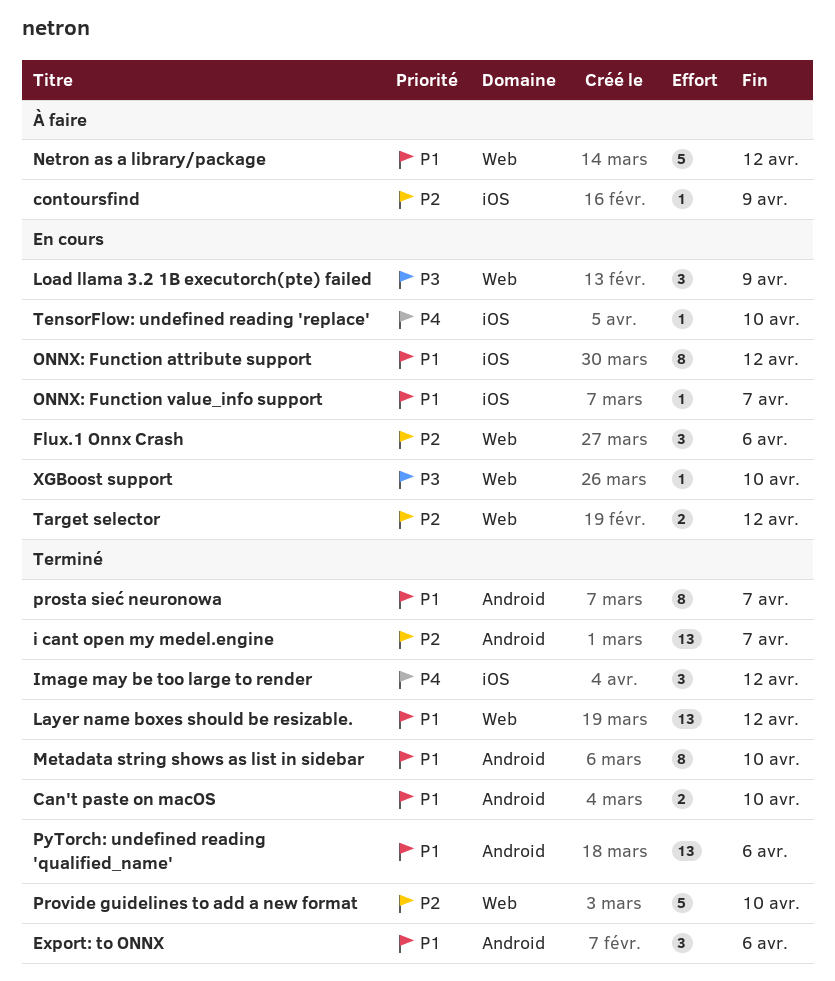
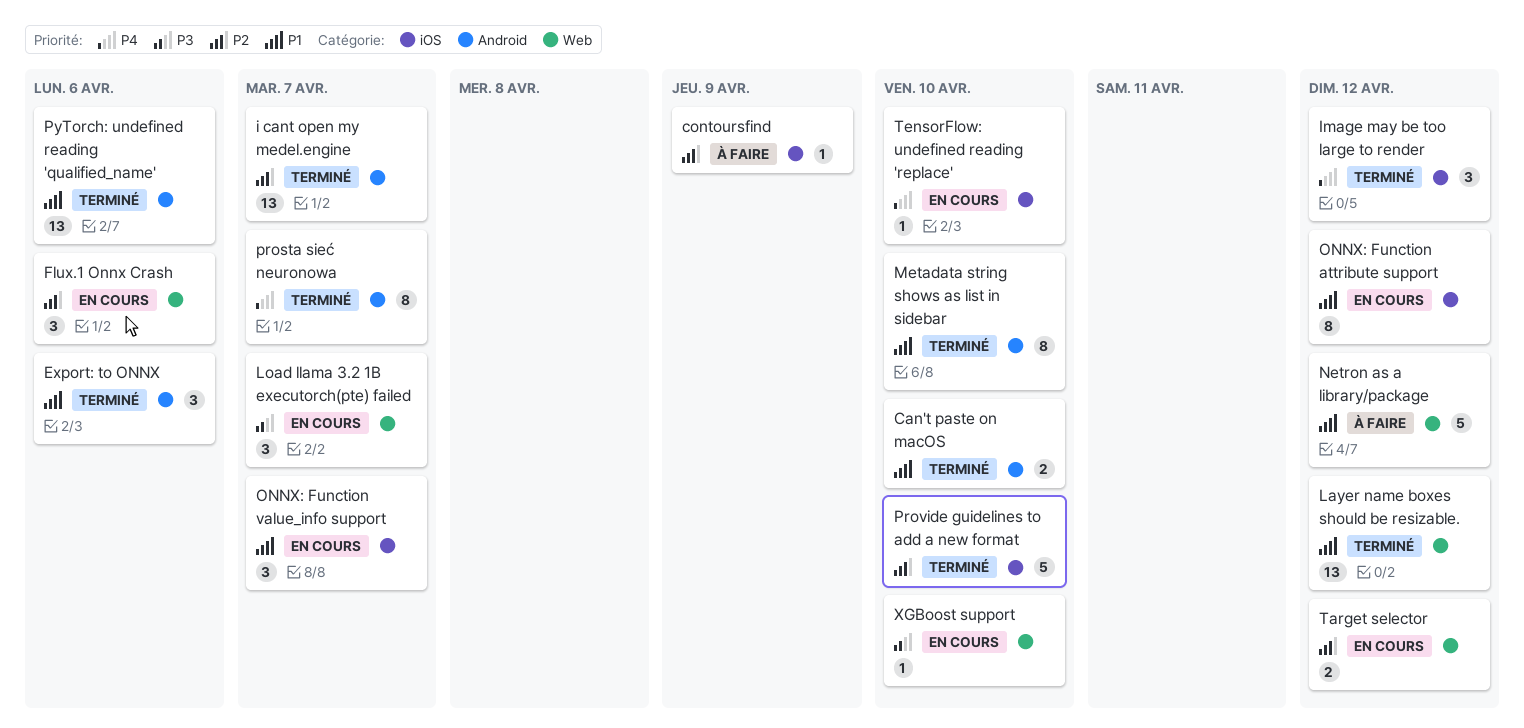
Load llama 3.2 1B executorch(pte) failed, due: Apr 9 -> Apr 7
ONNX: Function value_info support, estimate: 1 -> 3
prosta sieć neuronowa, priority: P1 -> P4
Provide guidelines to add a new format, label: Web -> iOS

